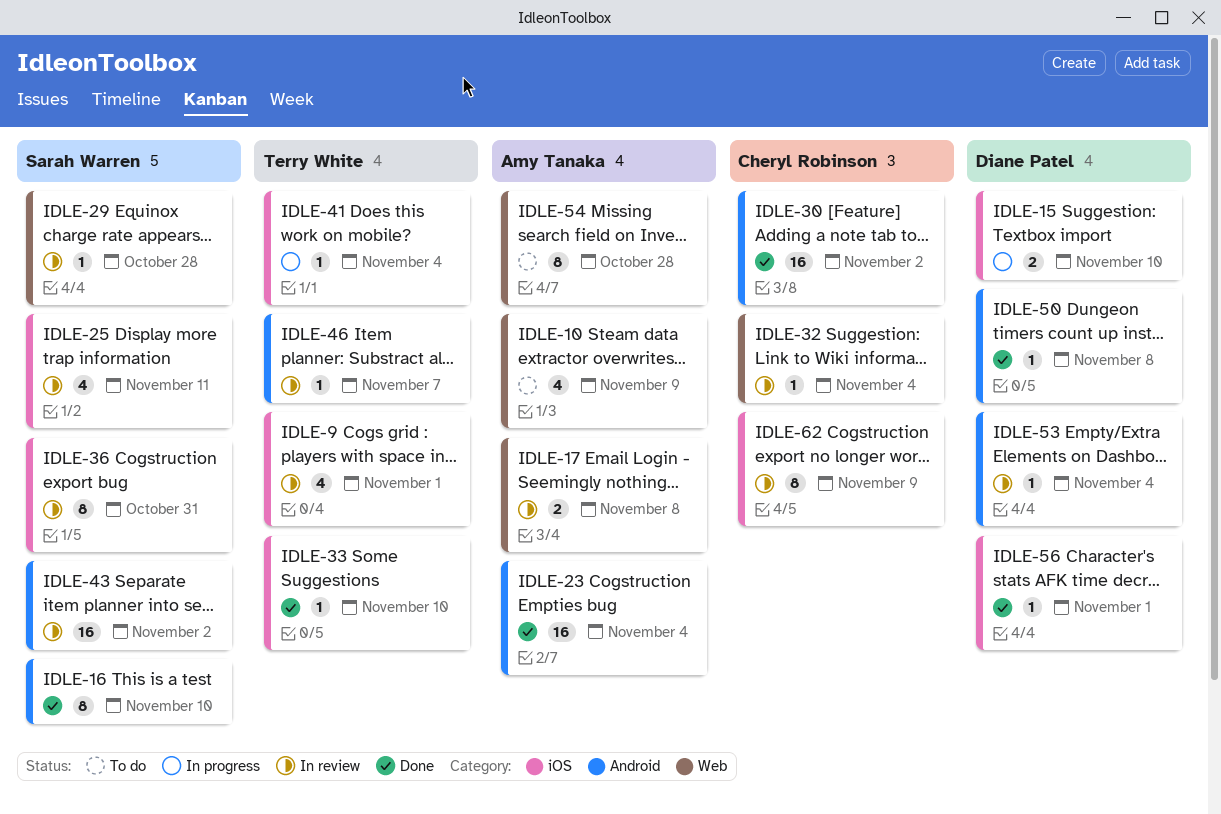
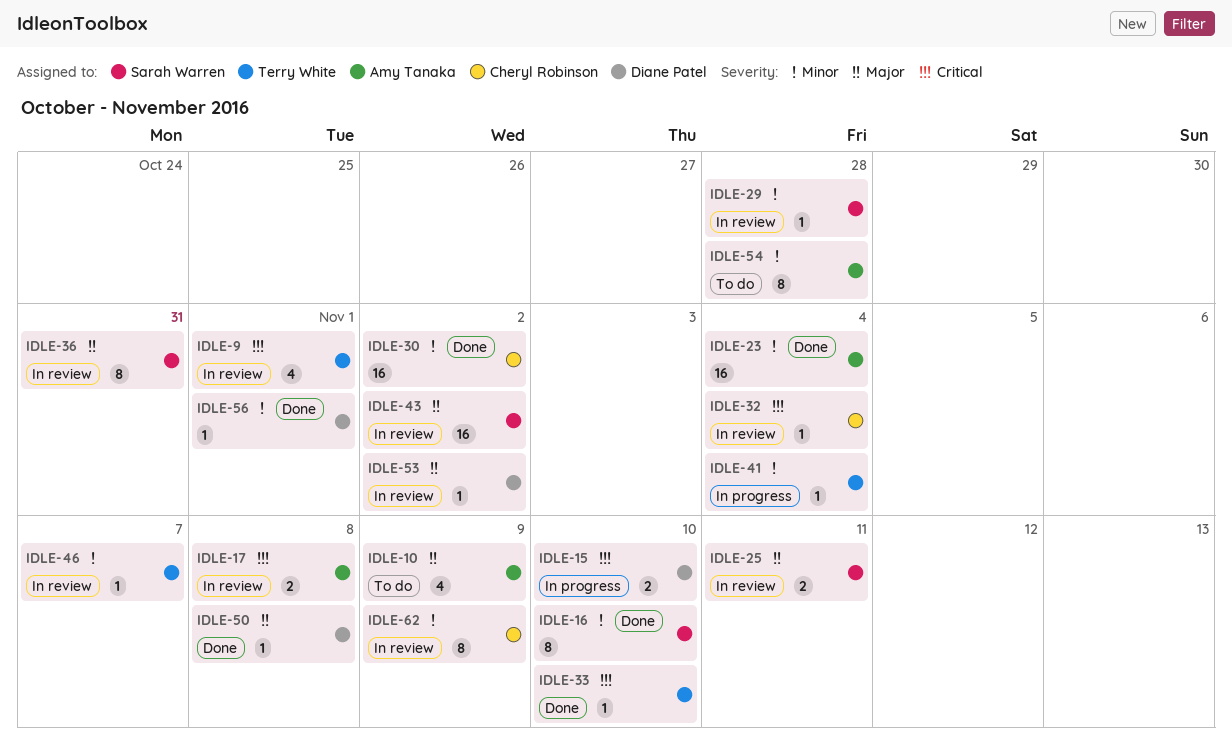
IDLE-25, estimate: 4 -> 2
IDLE-53, due: Nov 4 -> Nov 2

